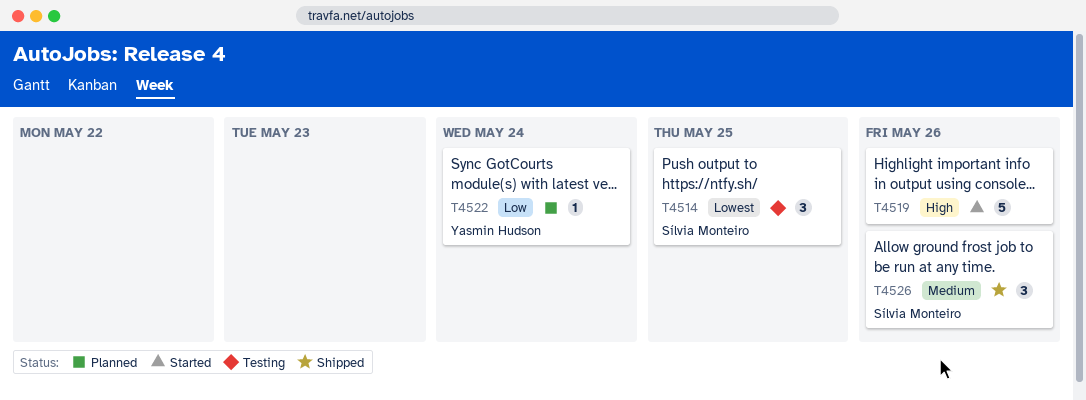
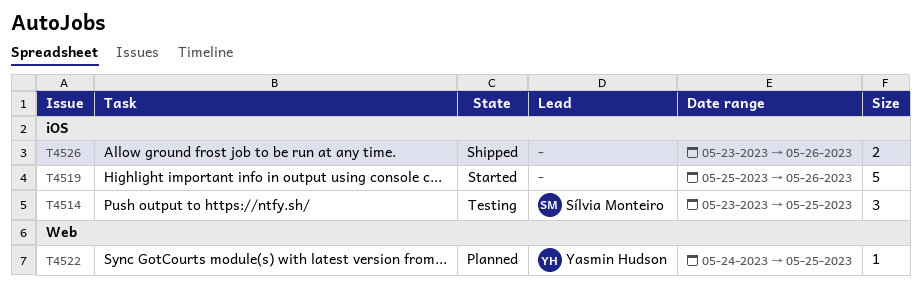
T4522, due: May 24 -> May 25
T4526, owner: Sílvia Monteiro -> none
T4526, estimate: 3 -> 2

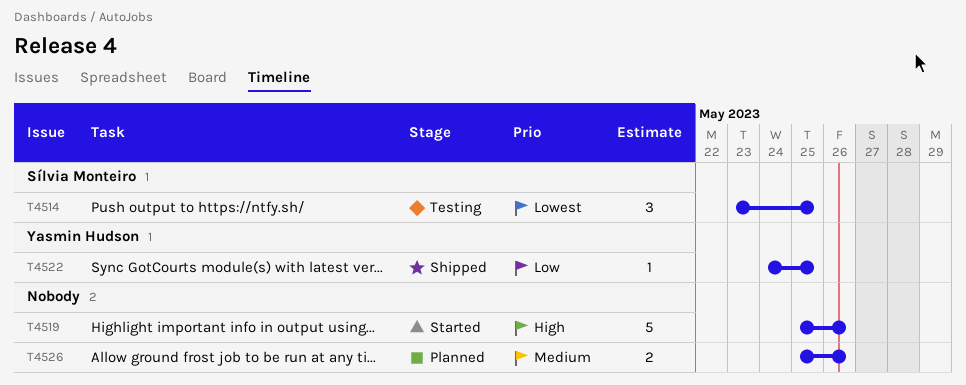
T4522, status: Planned -> Shipped
T4526, status: Shipped -> Planned
T4526, start: May 23 -> May 25

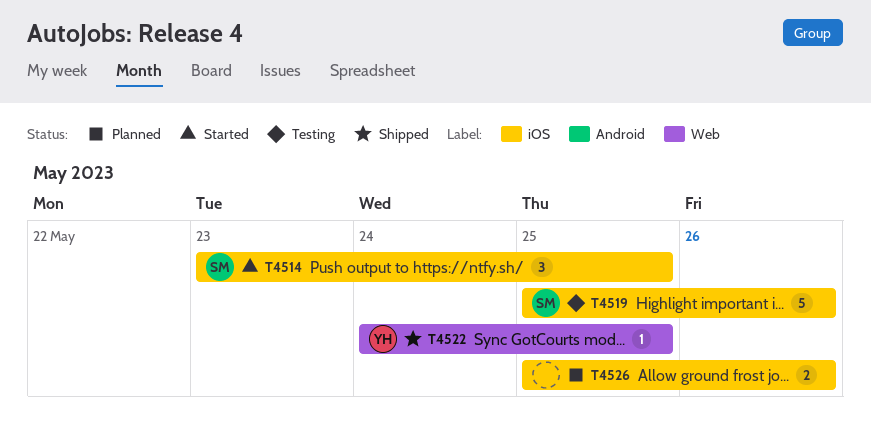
T4514, status: Testing -> Started
T4519, status: Started -> Testing
T4519, owner: none -> Sílvia Monteiro

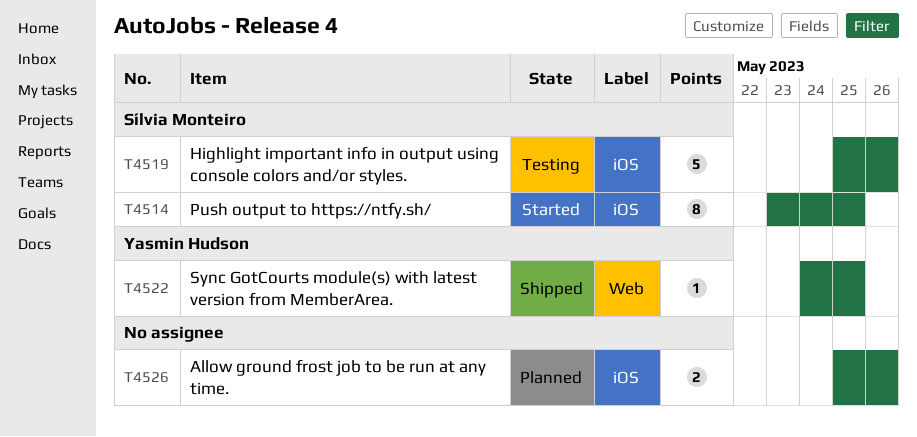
T4514, estimate: 3 -> 8

